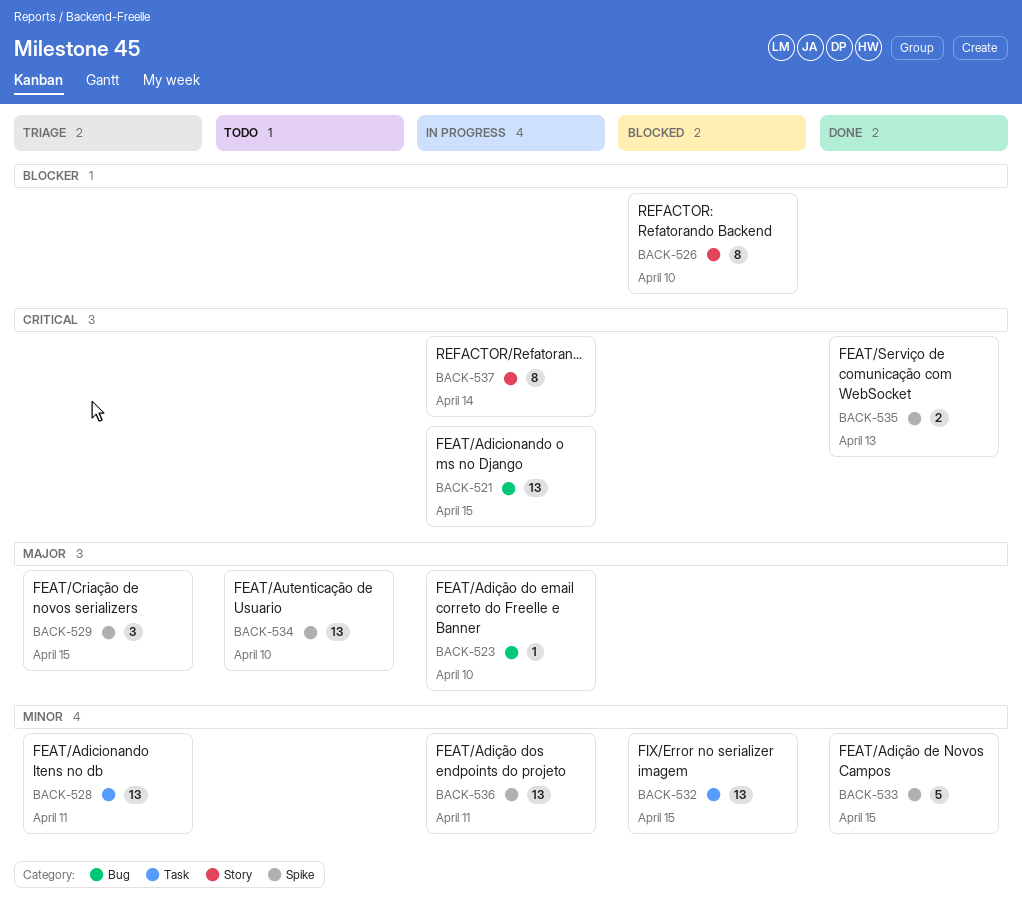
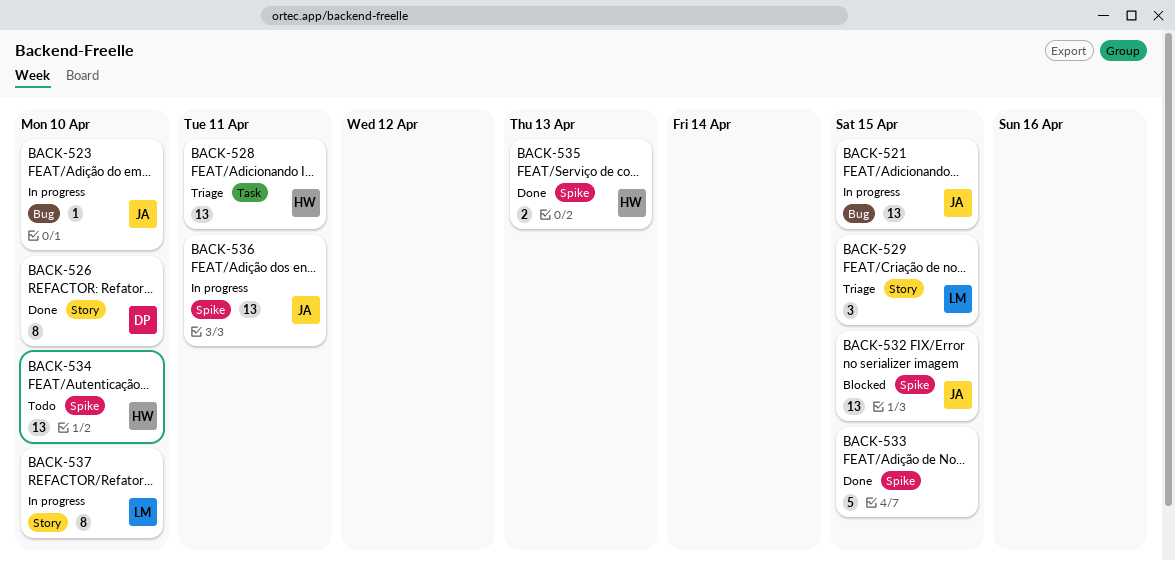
BACK-526, status: Blocked -> Done
BACK-529, label: Spike -> Story
BACK-532, label: Task -> Spike
BACK-537, due: Apr 14 -> Apr 10

